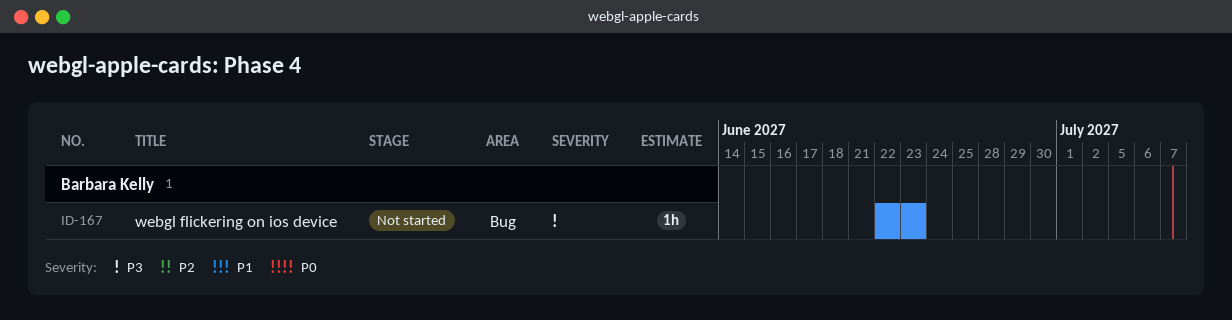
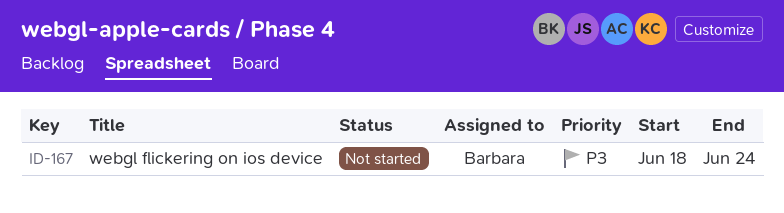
ID-167, start: Jun 22 -> Jun 18
ID-167, due: Jun 23 -> Jun 24

